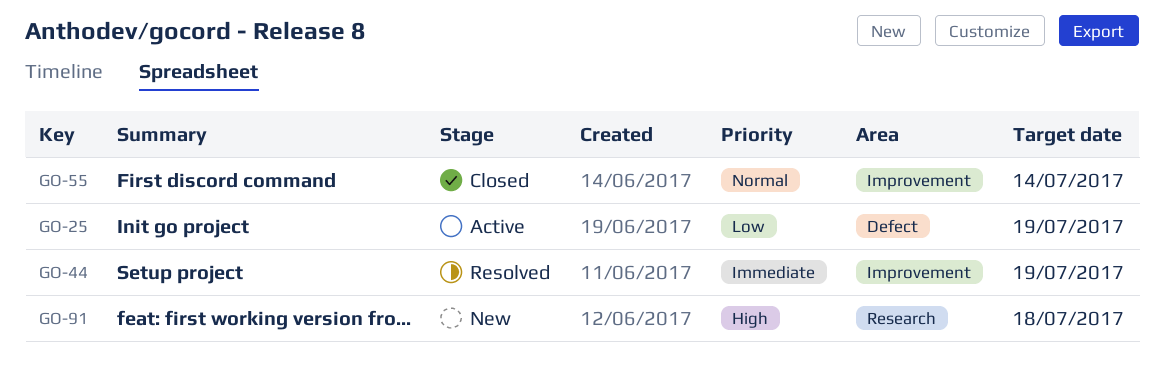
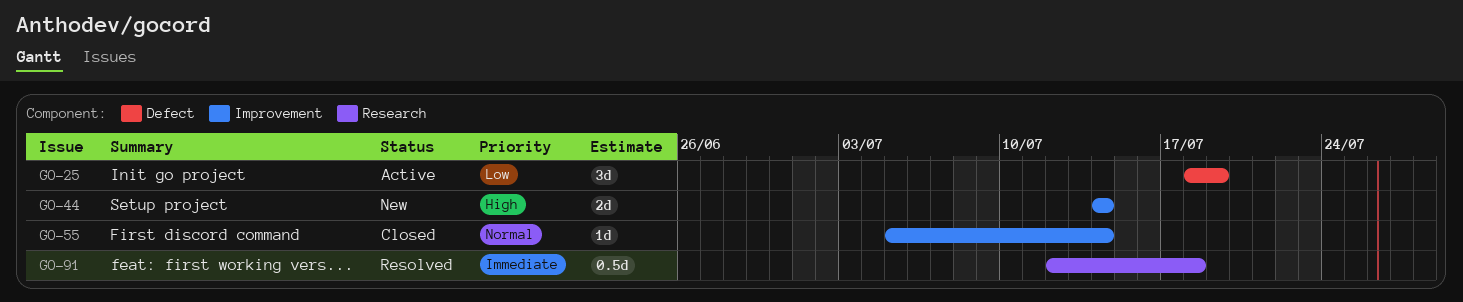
GO-44, status: Resolved -> New
GO-44, priority: Immediate -> High
GO-44, due: Jul 19 -> Jul 14
GO-91, status: New -> Resolved
GO-91, priority: High -> Immediate

